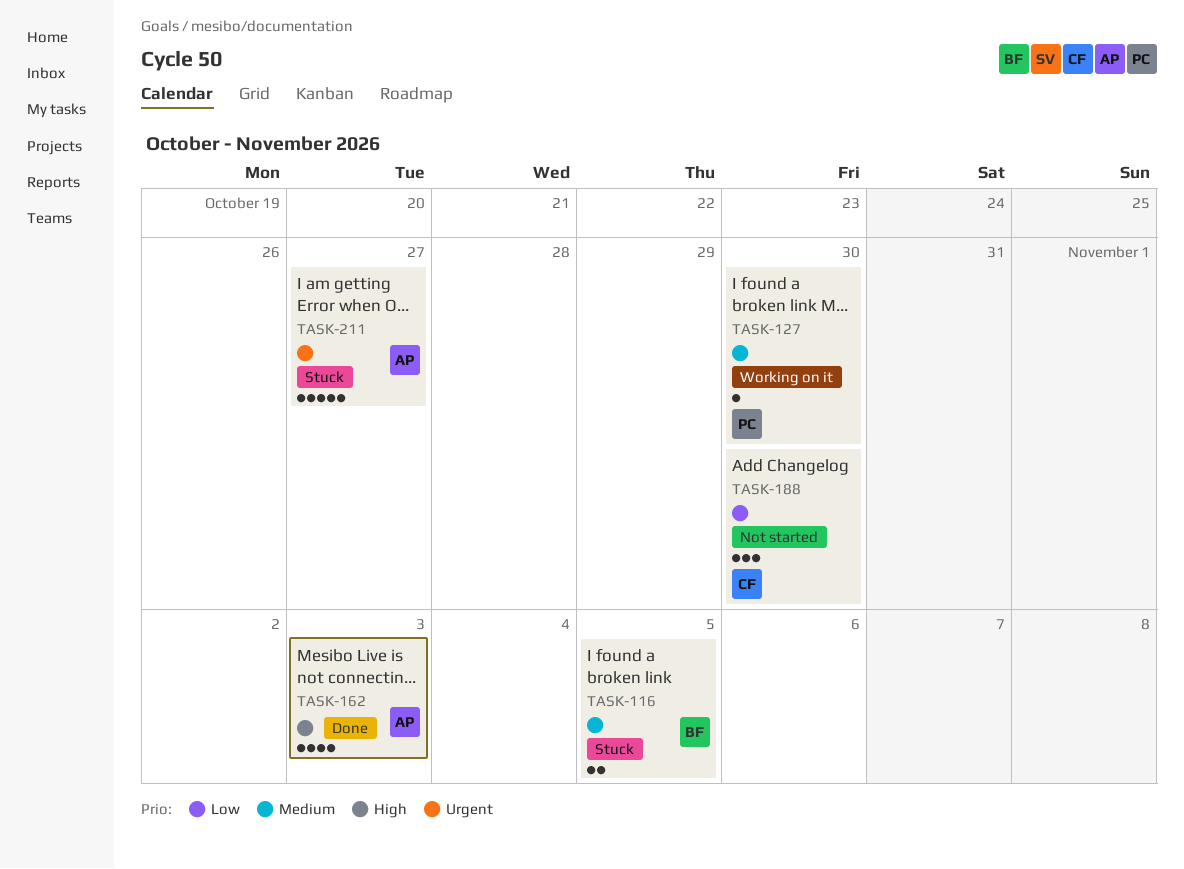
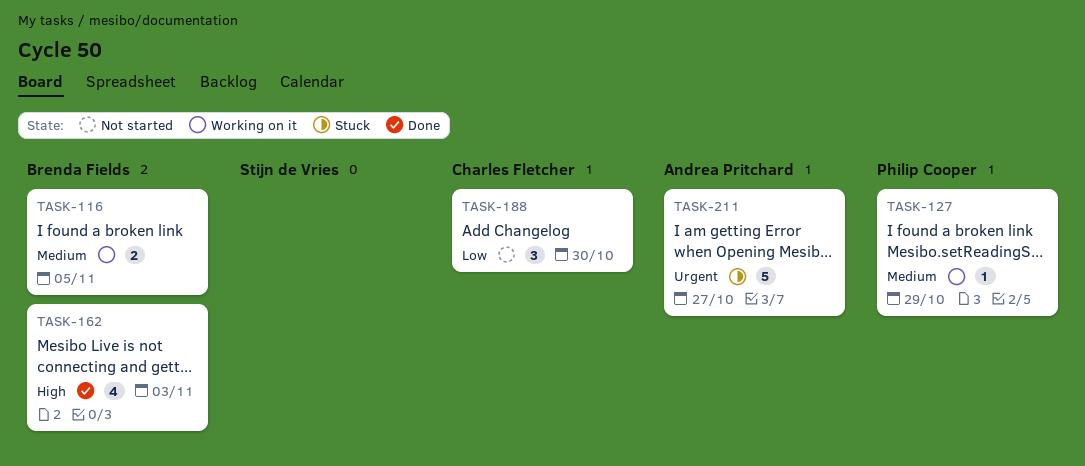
TASK-116, status: Stuck -> Working on it
TASK-127, due: Oct 30 -> Oct 29
TASK-162, owner: Andrea Pritchard -> Brenda Fields

